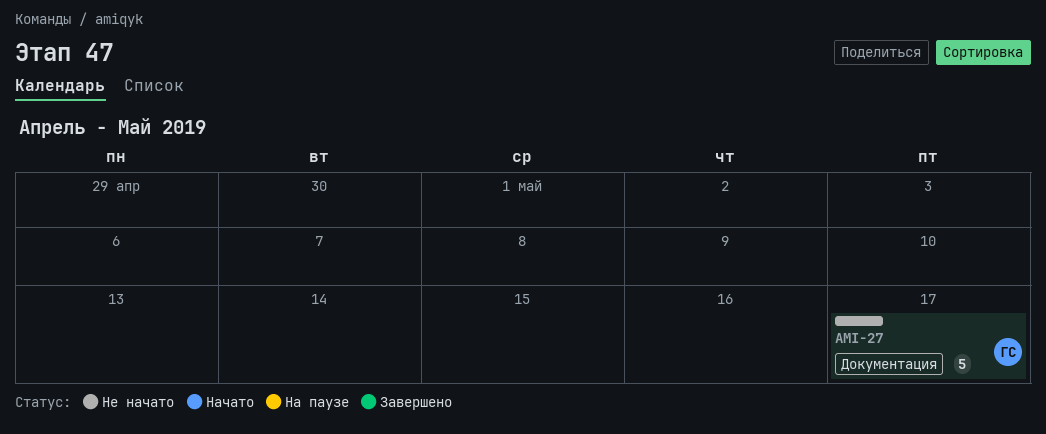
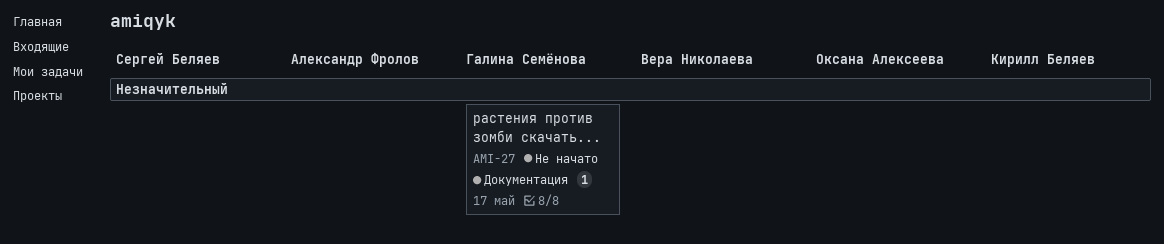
AMI-27, estimate: 5 -> 1

